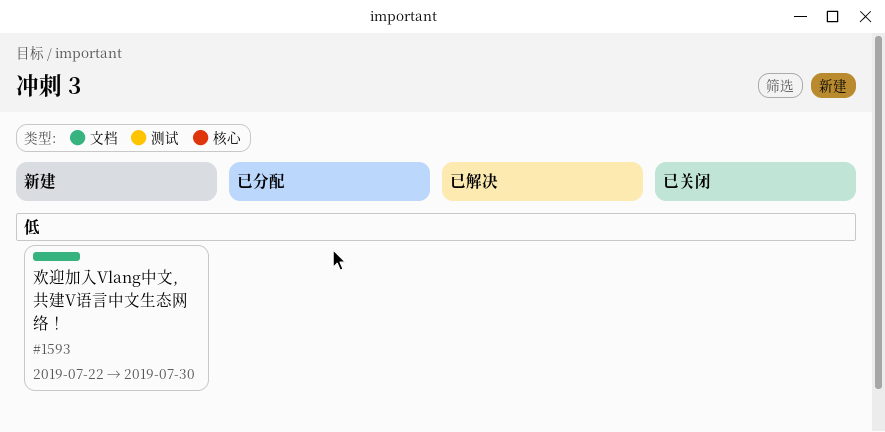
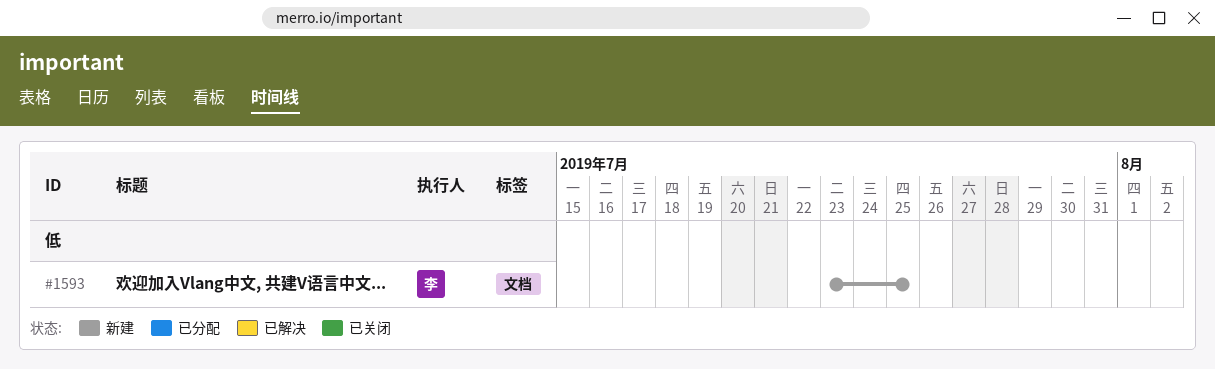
#1593, start: Jul 22 -> Jul 23
#1593, due: Jul 30 -> Jul 25

